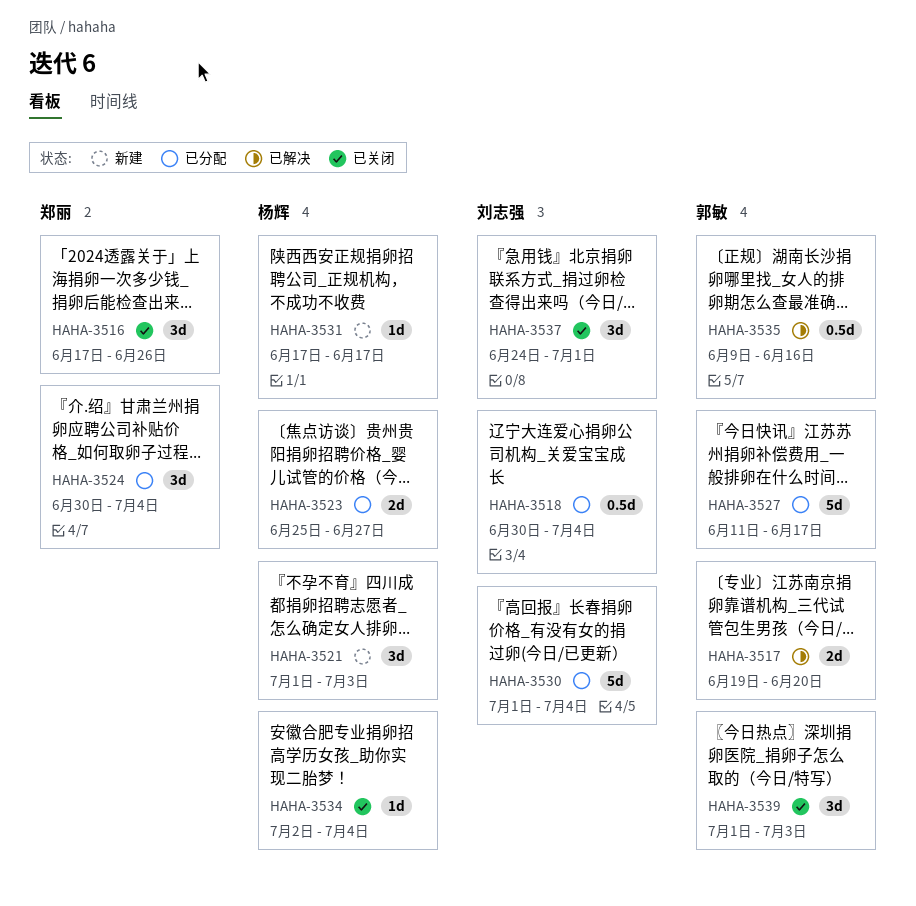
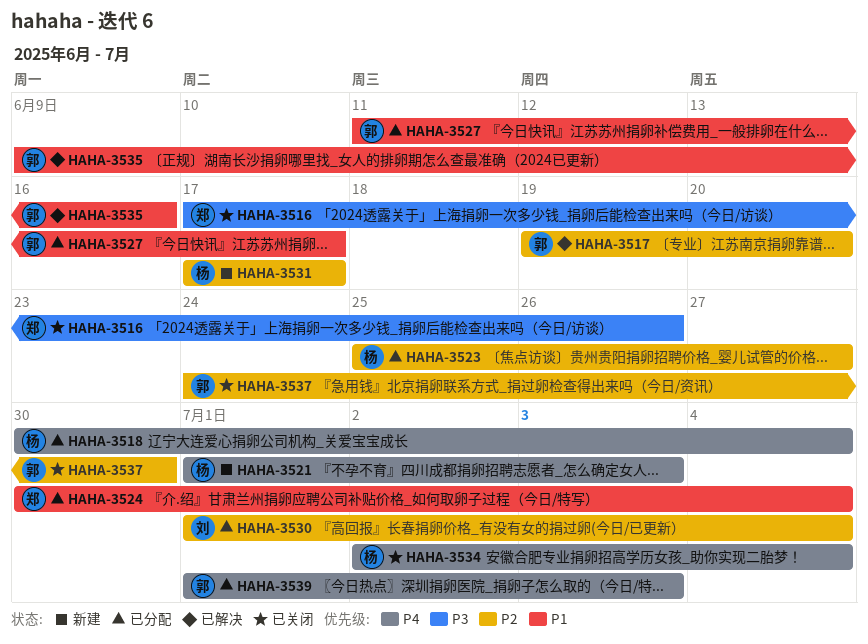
HAHA-3518, owner: 刘志强 -> 杨辉
HAHA-3537, owner: 刘志强 -> 郭敏
HAHA-3537, due: Jul 1 -> Jun 30
HAHA-3539, status: 已关闭 -> 已分配

